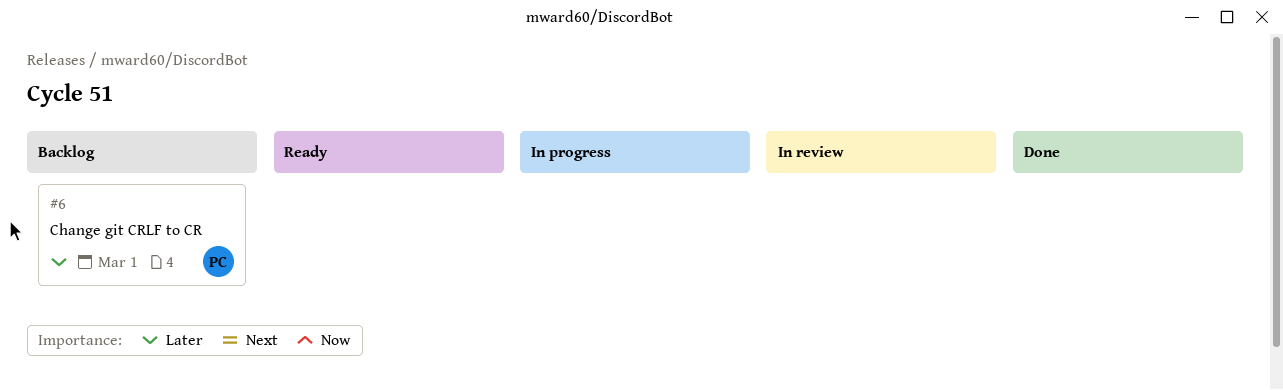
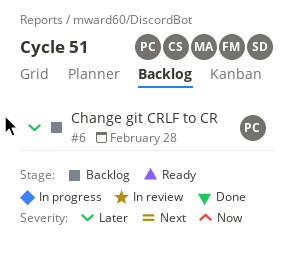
#6, due: Mar 1 -> Feb 28

